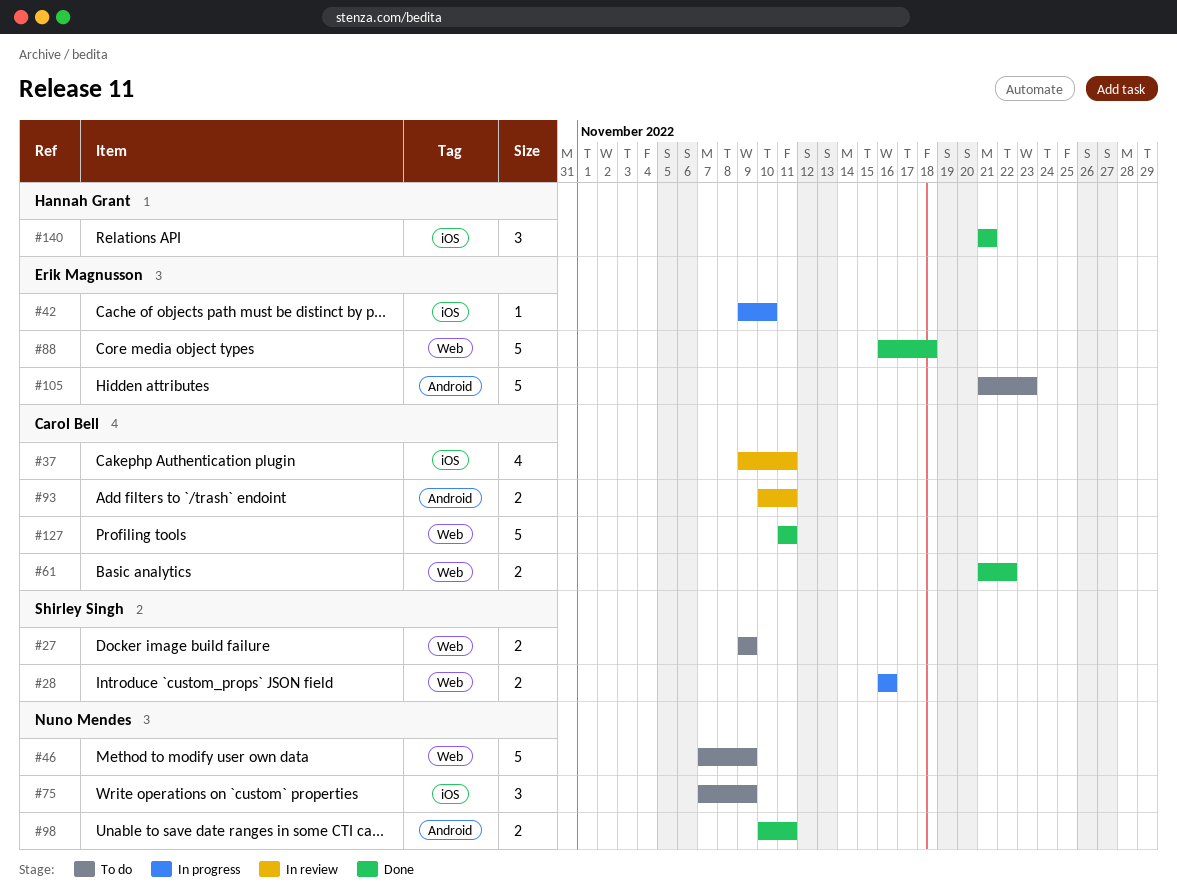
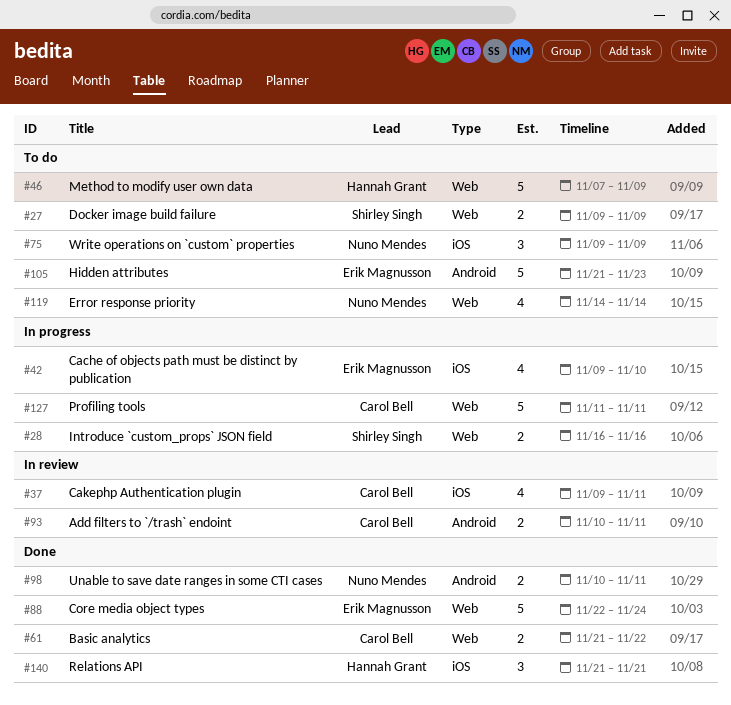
#42, estimate: 1 -> 4
#46, owner: Nuno Mendes -> Hannah Grant
#75, start: Nov 7 -> Nov 9
#88, start: Nov 16 -> Nov 22
#88, due: Nov 18 -> Nov 24
#119: none -> present
#127, status: Done -> In progress

